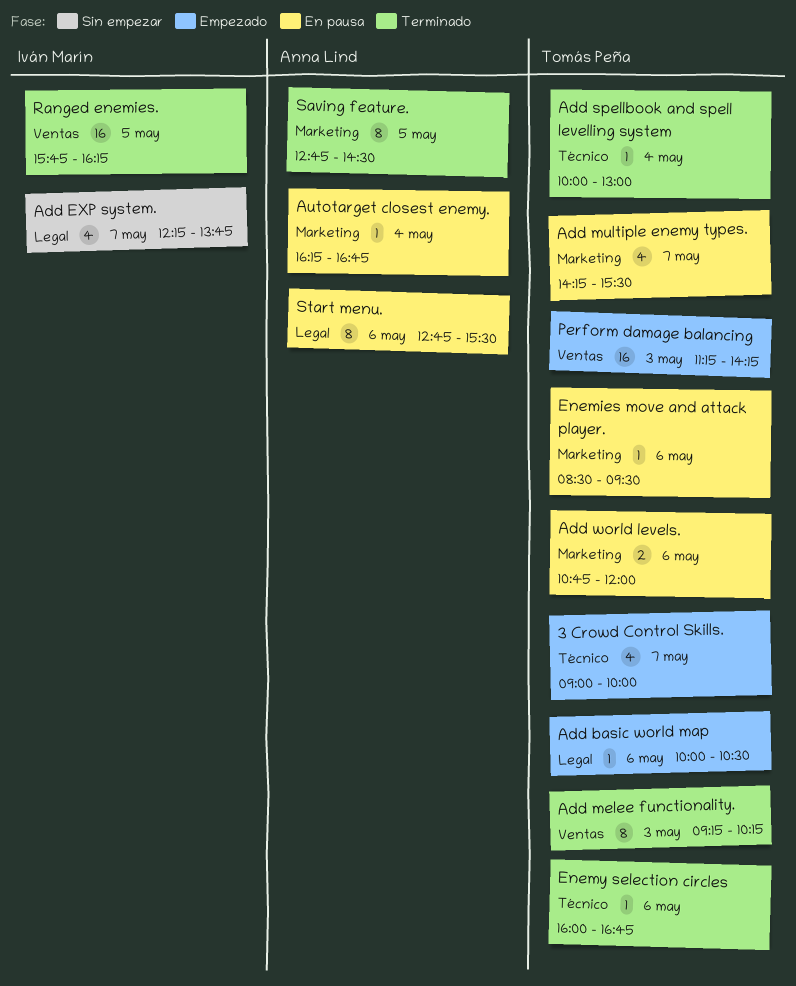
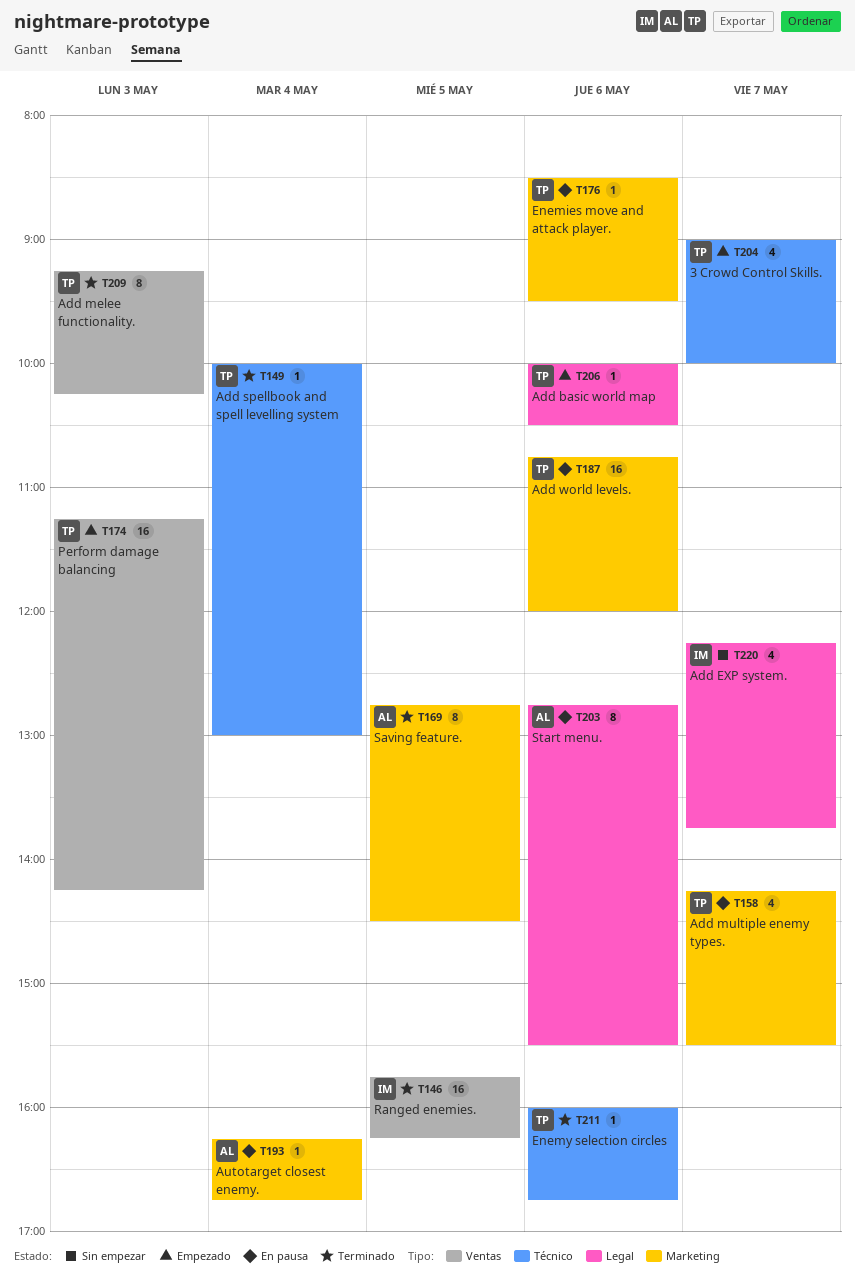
Add world levels., estimate: 2 -> 16

